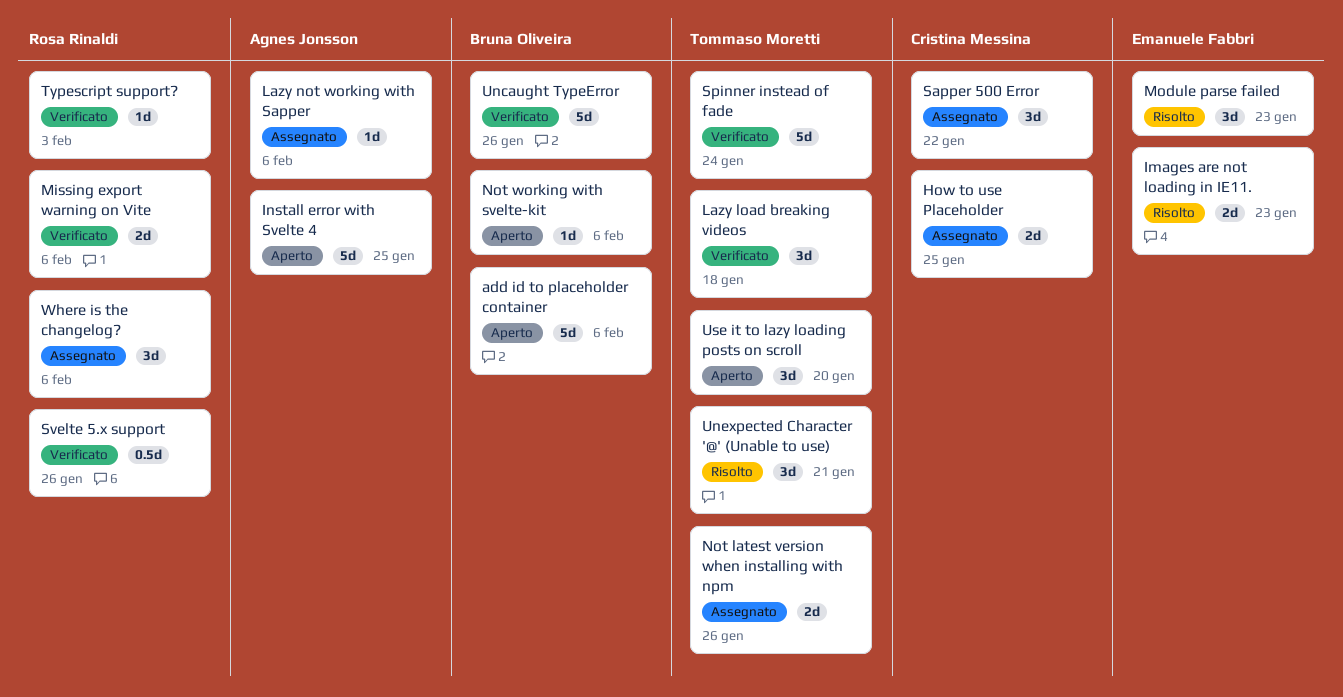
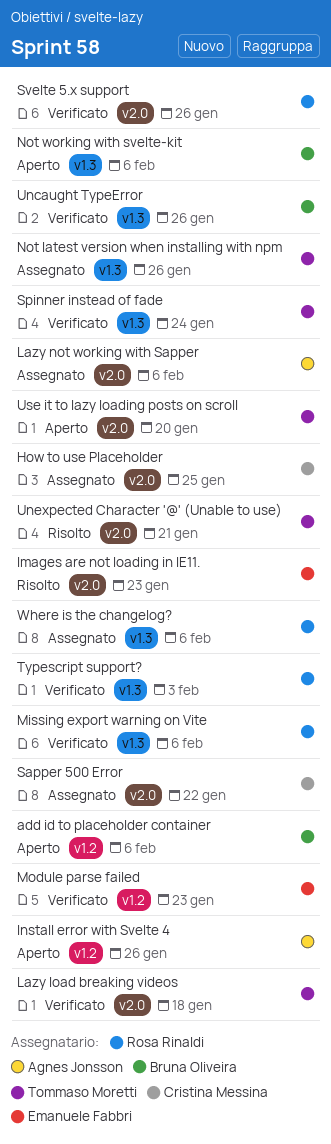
Install error with Svelte 4, due: Jan 25 -> Jan 26
Module parse failed, status: Risolto -> Verificato

